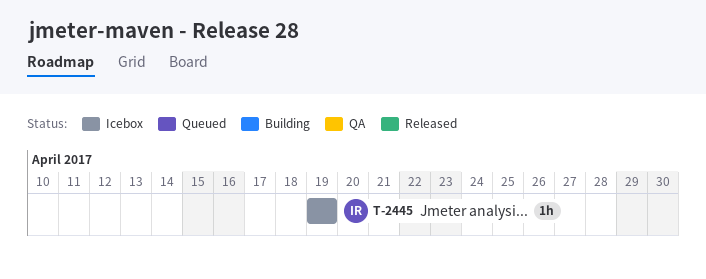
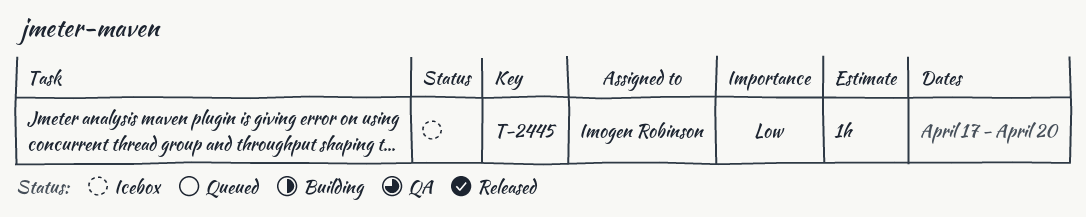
T-2445, start: Apr 19 -> Apr 17
T-2445, due: Apr 19 -> Apr 20

